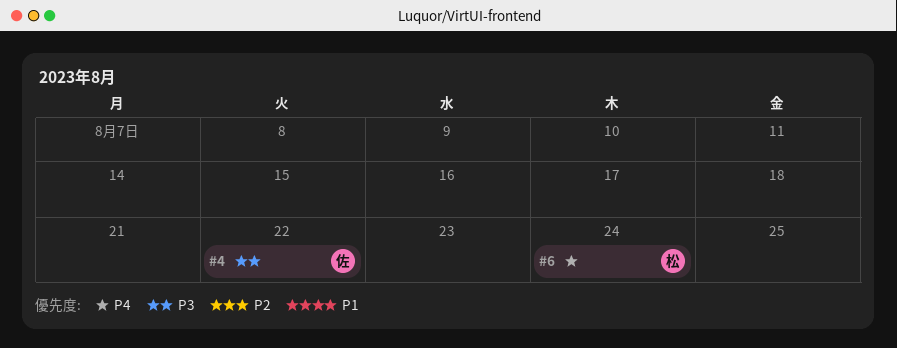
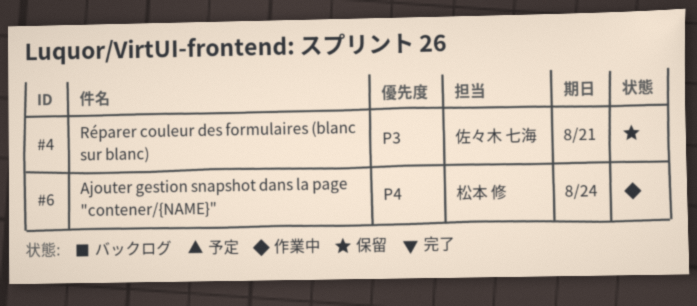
#4, due: Aug 22 -> Aug 21

